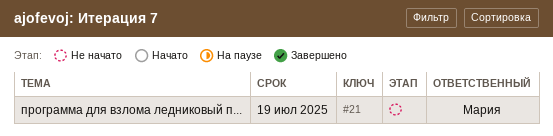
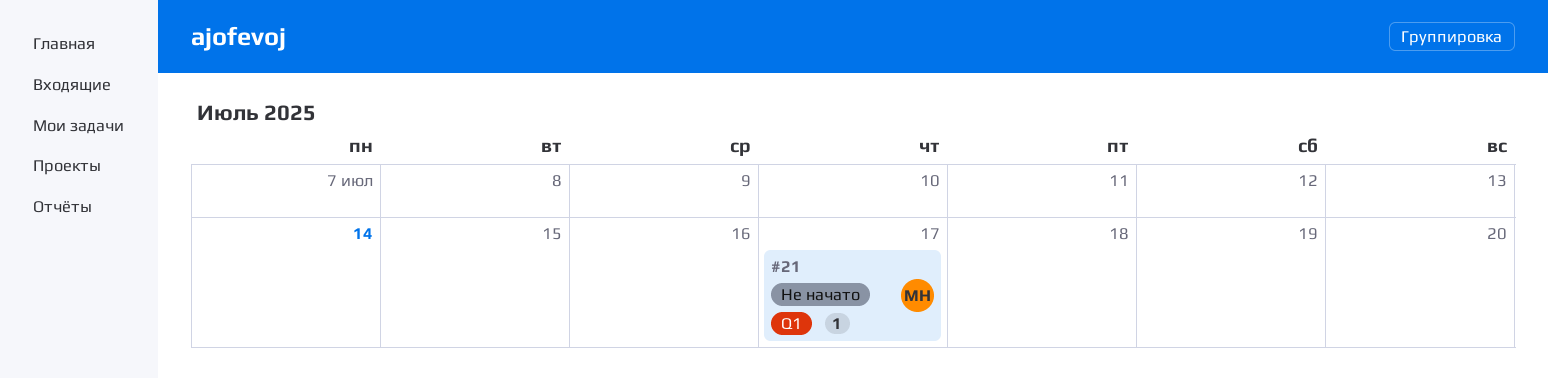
#21, due: Jul 19 -> Jul 17

